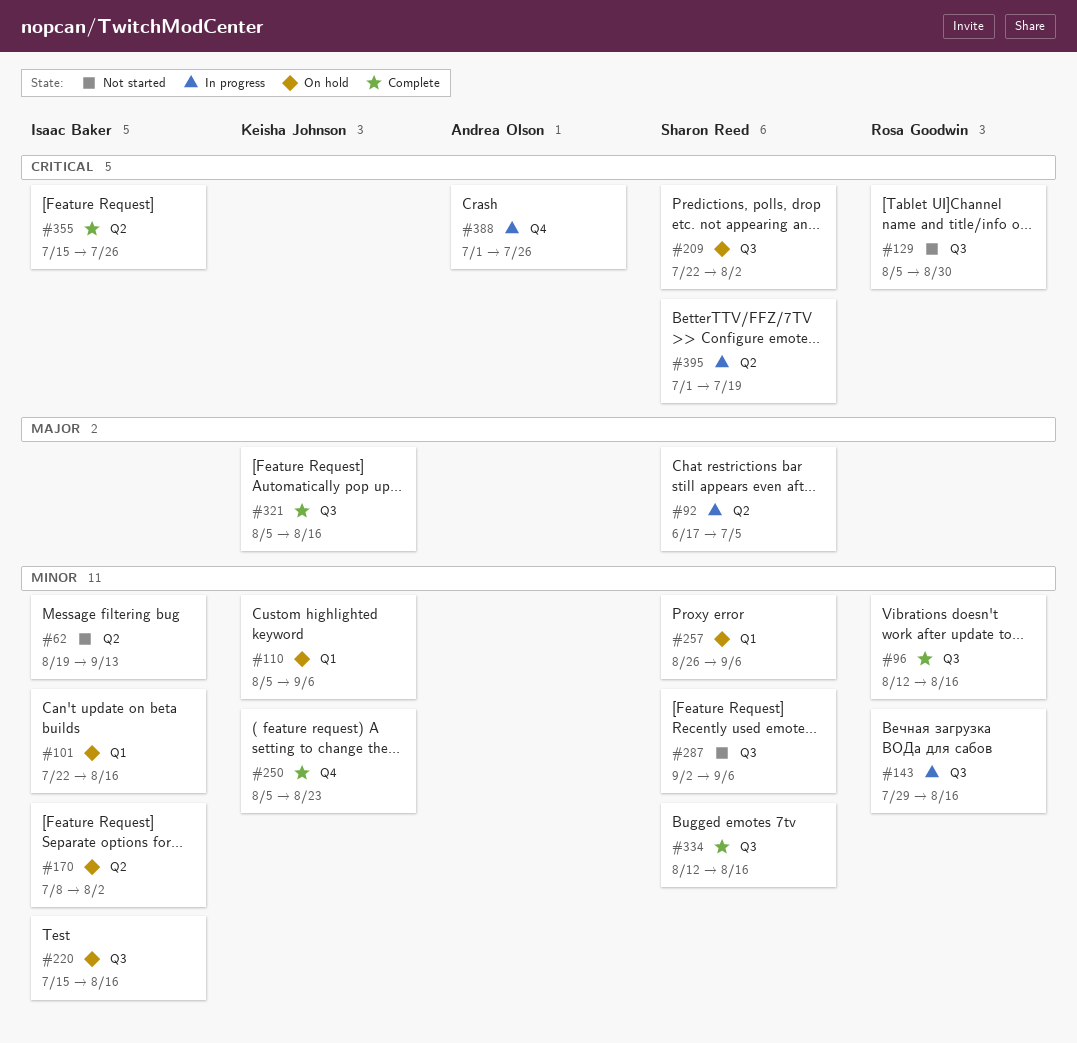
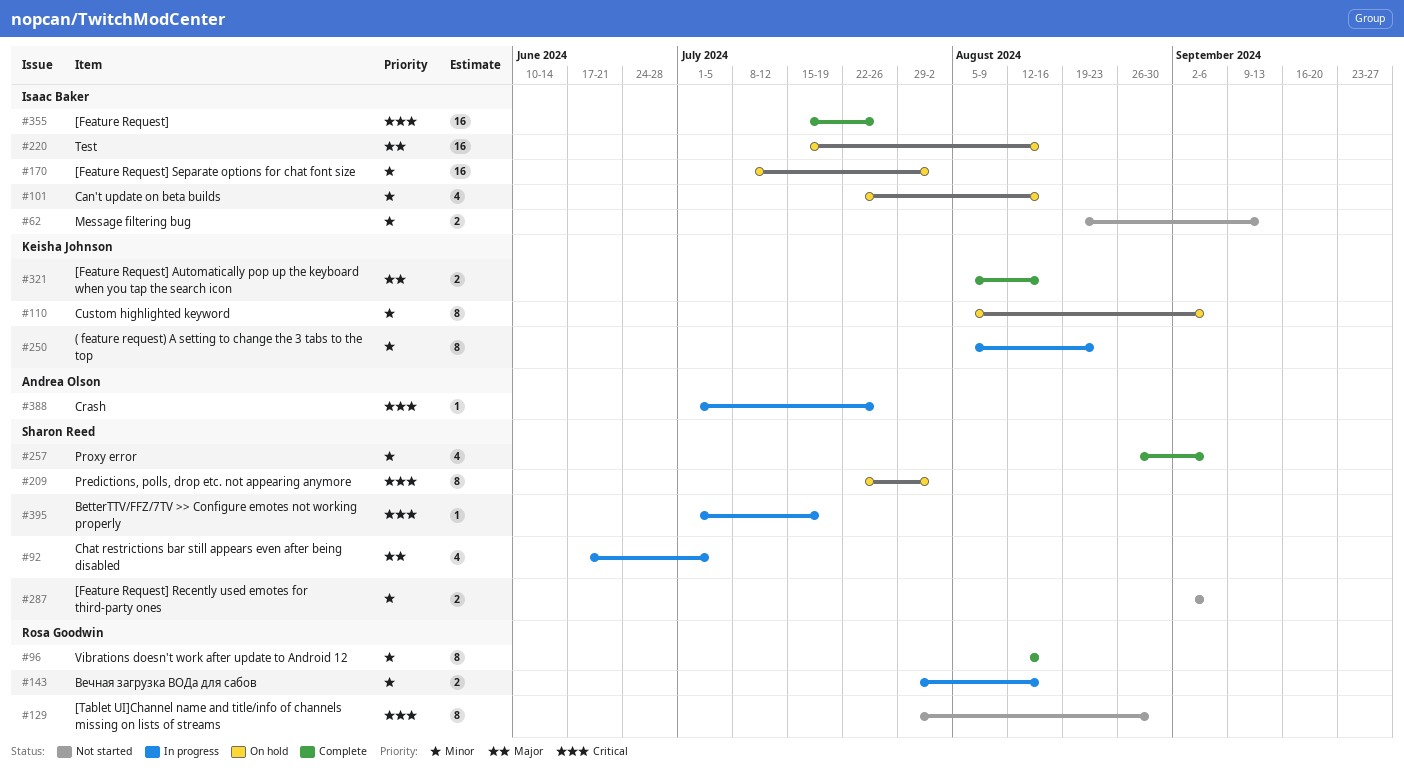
#129, start: Aug 5 -> Jul 29
#220, priority: Minor -> Major
#250, status: Complete -> In progress
#257, status: On hold -> Complete
#334: present -> none

